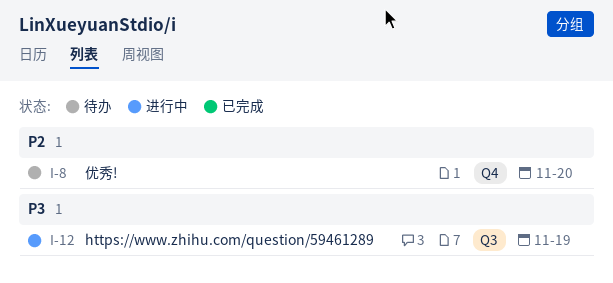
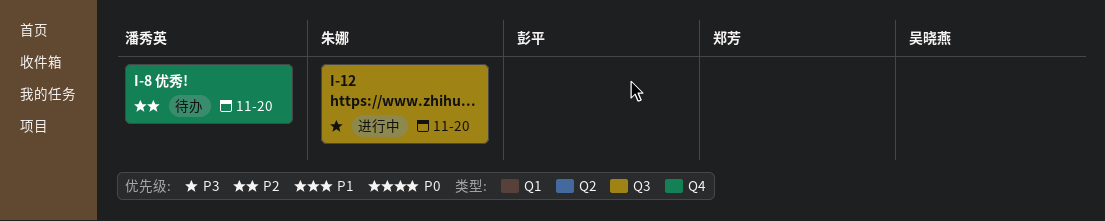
I-12, due: Nov 19 -> Nov 20

